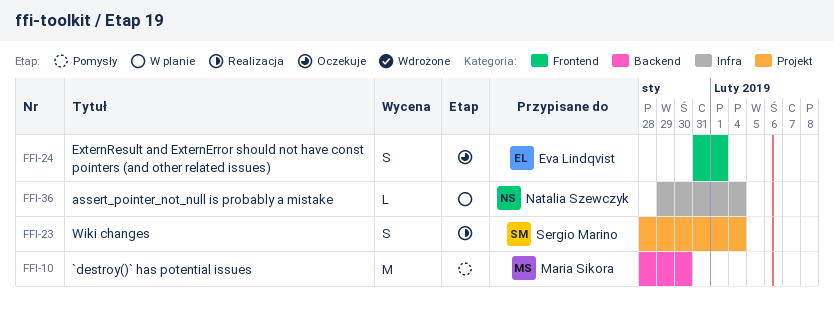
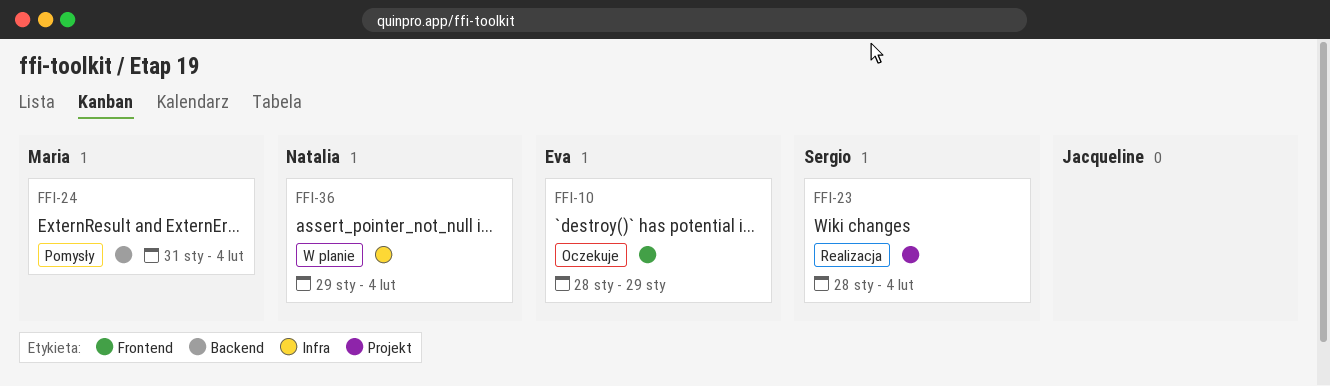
FFI-10, status: Pomysły -> Oczekuje
FFI-10, owner: Maria Sikora -> Eva Lindqvist
FFI-10, label: Backend -> Frontend
FFI-10, due: Jan 30 -> Jan 29
FFI-24, status: Oczekuje -> Pomysły
FFI-24, owner: Eva Lindqvist -> Maria Sikora
FFI-24, label: Frontend -> Backend
FFI-24, due: Feb 1 -> Feb 4

